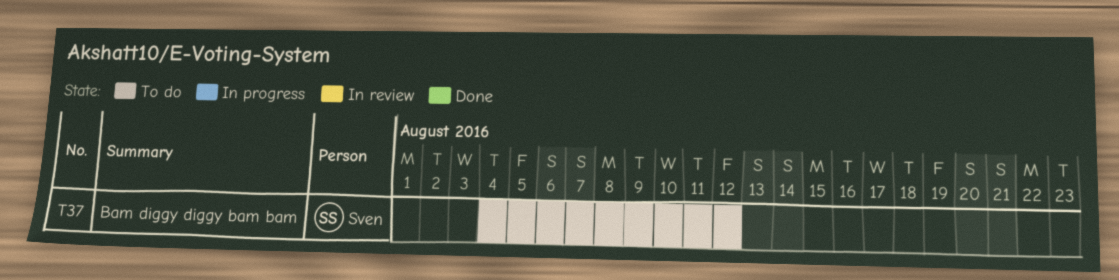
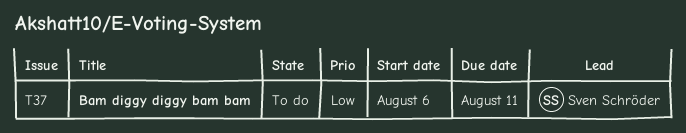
T37, start: Aug 4 -> Aug 6
T37, due: Aug 12 -> Aug 11

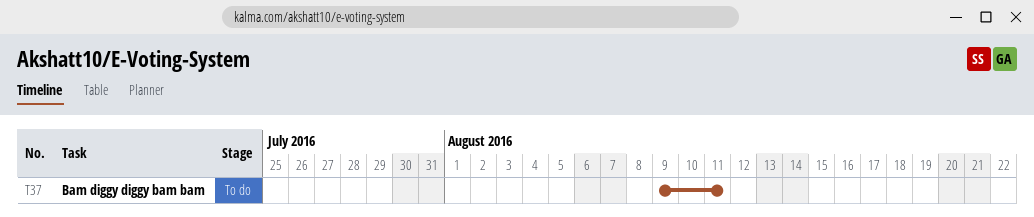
T37, start: Aug 6 -> Aug 9

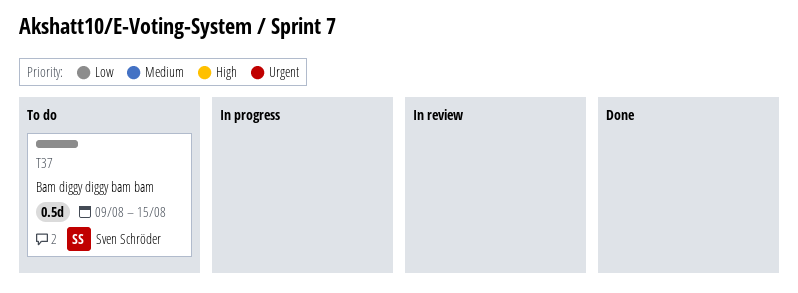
T37, due: Aug 11 -> Aug 15

